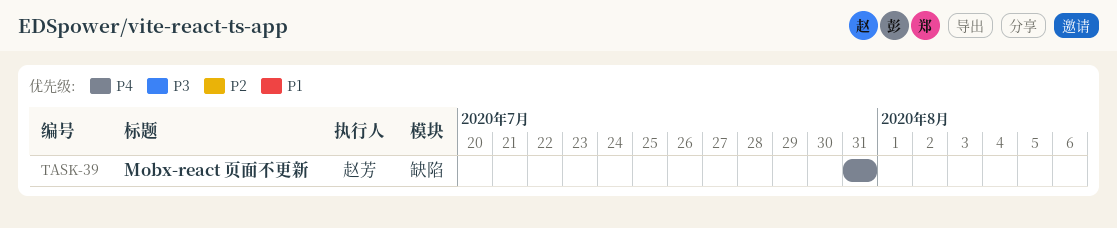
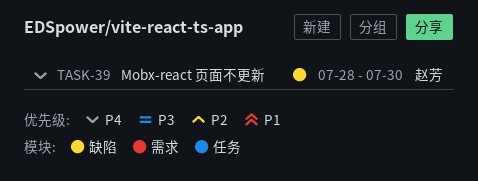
TASK-39, start: Jul 31 -> Jul 28
TASK-39, due: Jul 31 -> Jul 30

